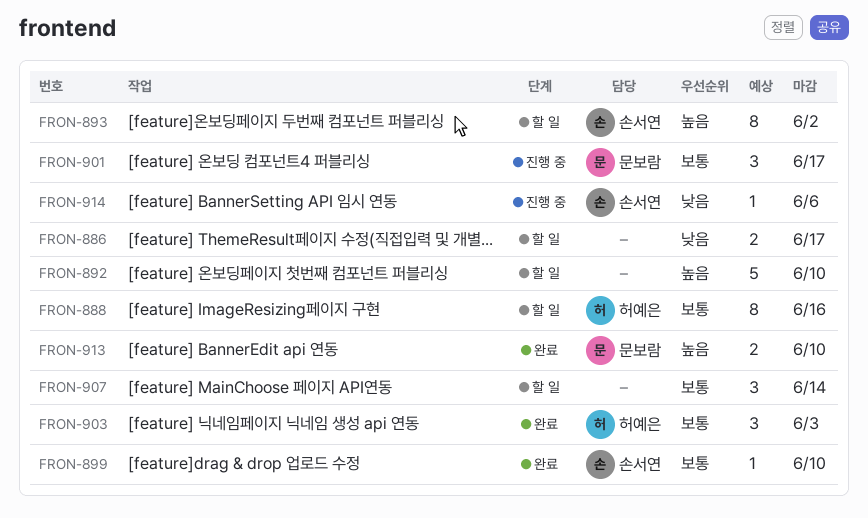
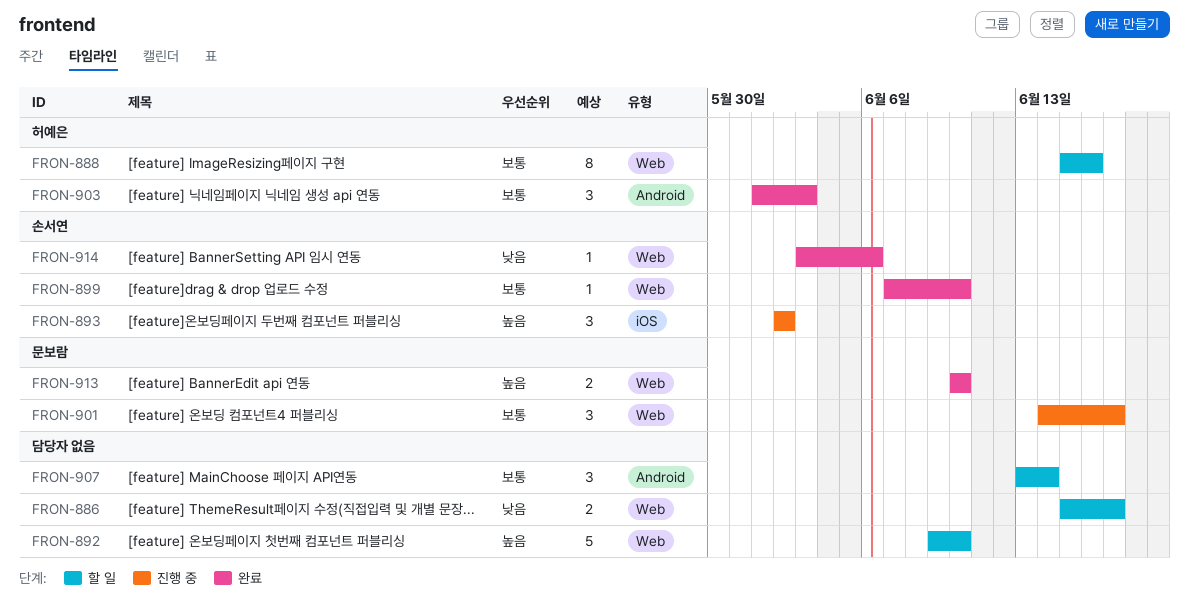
FRON-893, status: 할 일 -> 진행 중
FRON-893, estimate: 8 -> 3
FRON-914, status: 진행 중 -> 완료

